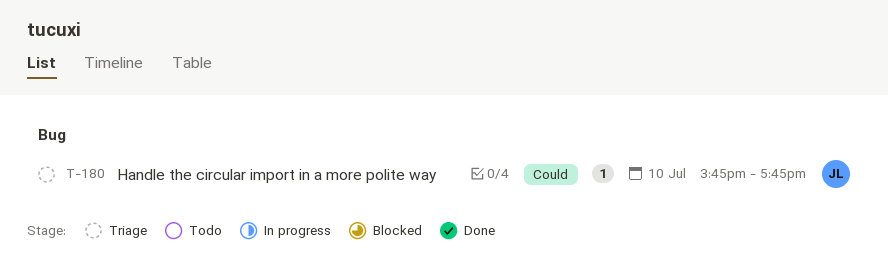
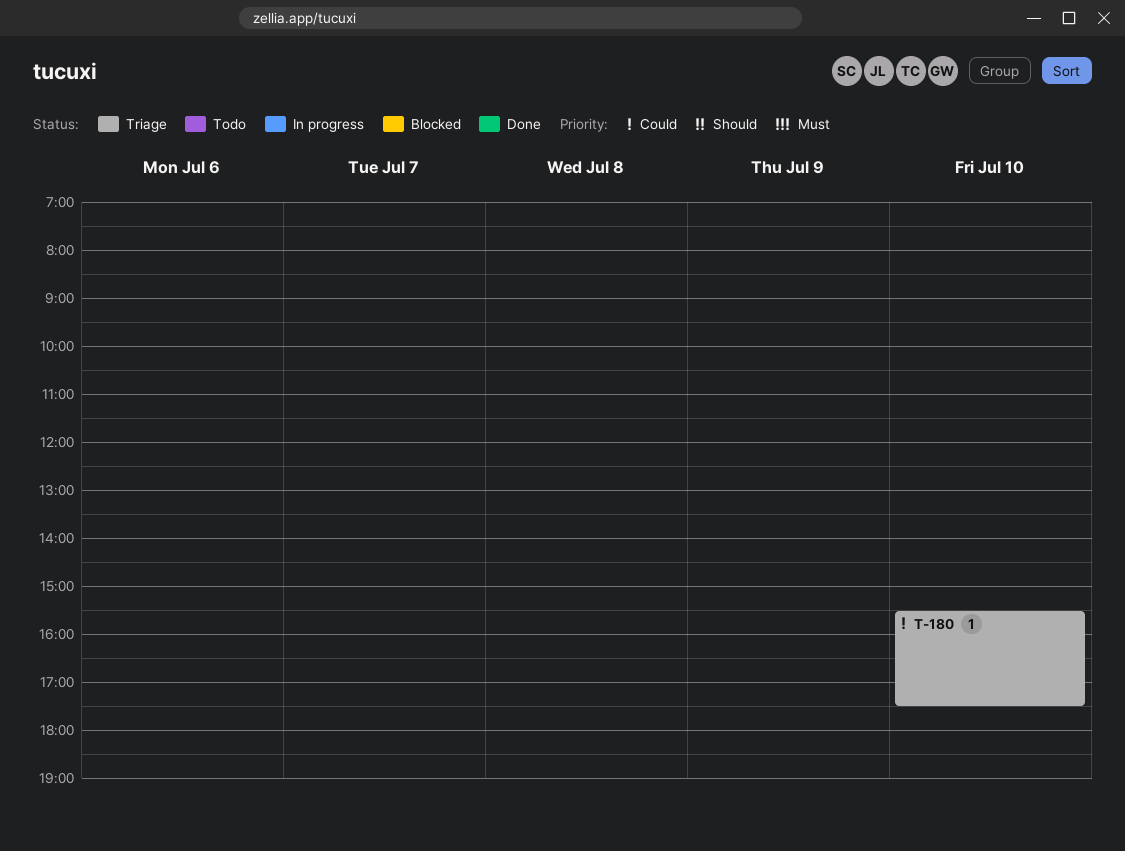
T-180, begins: 15:45 -> 15:30
T-180, ends: 17:45 -> 17:30

